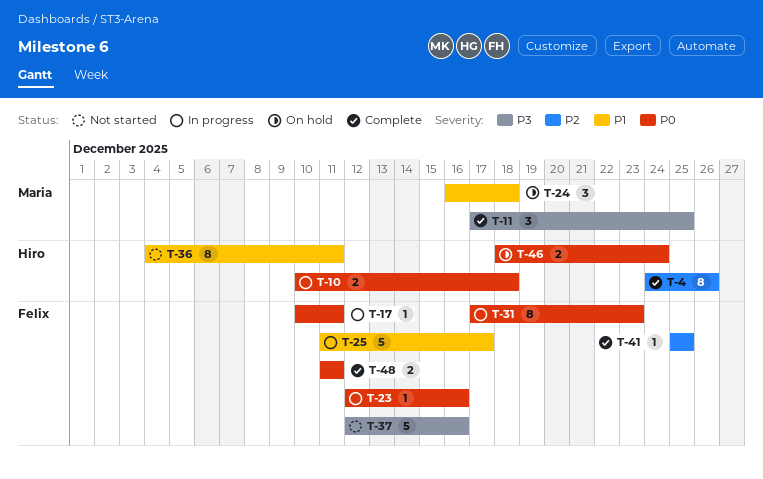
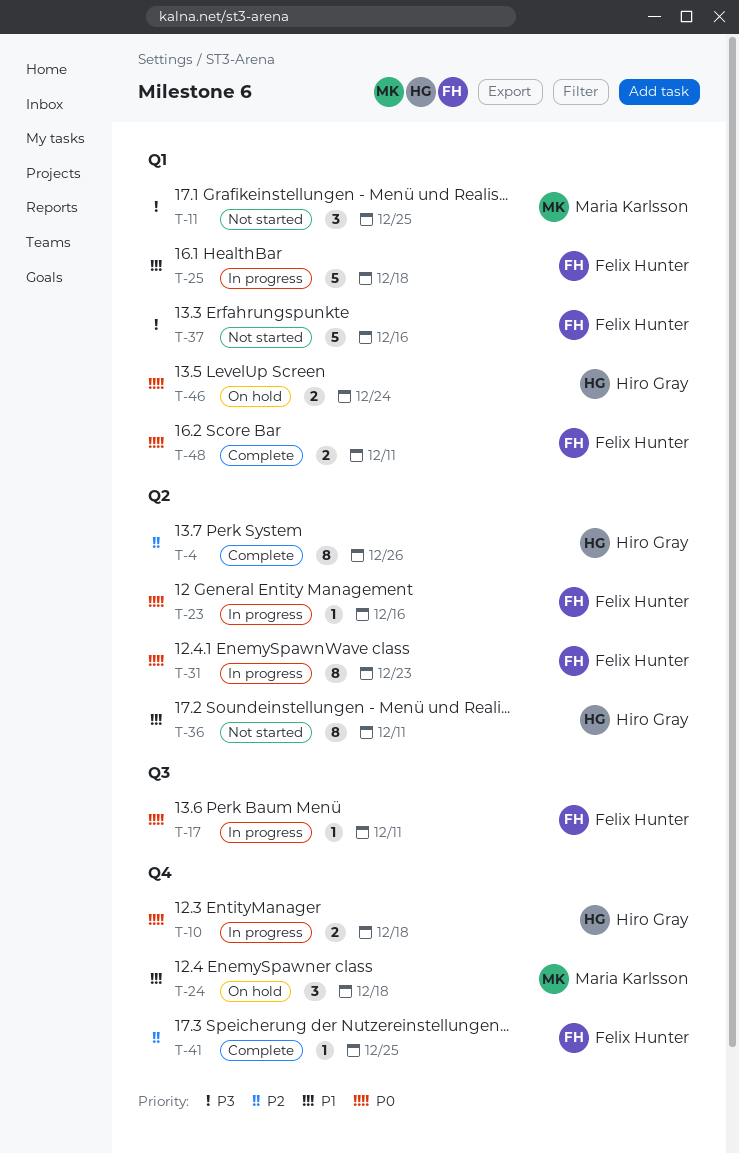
T-11, status: Complete -> Not started
T-25, due: Dec 17 -> Dec 18

